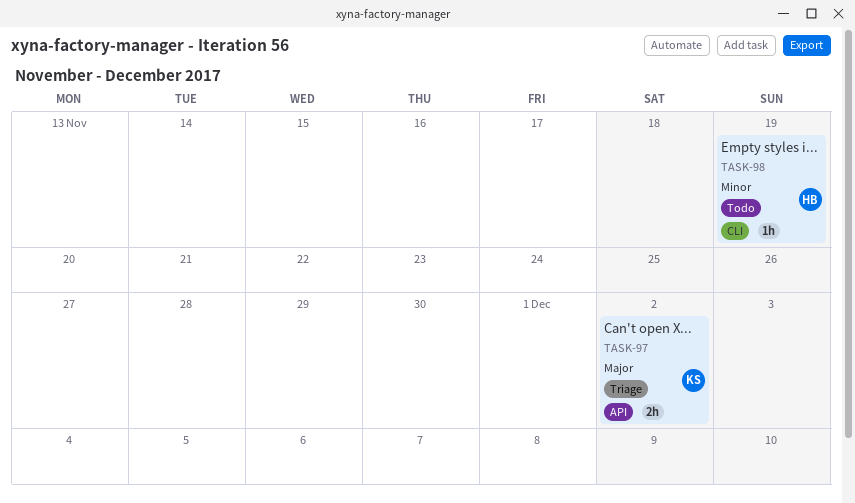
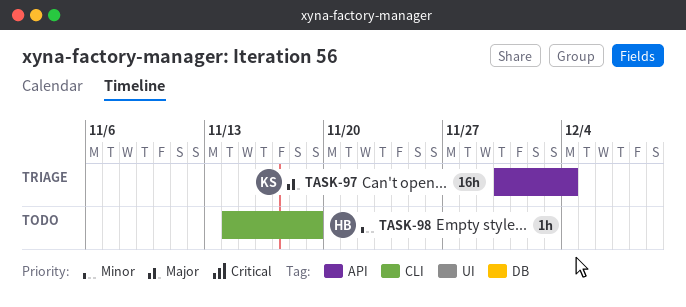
TASK-97, estimate: 2h -> 16h
TASK-97, due: Dec 2 -> Dec 4

